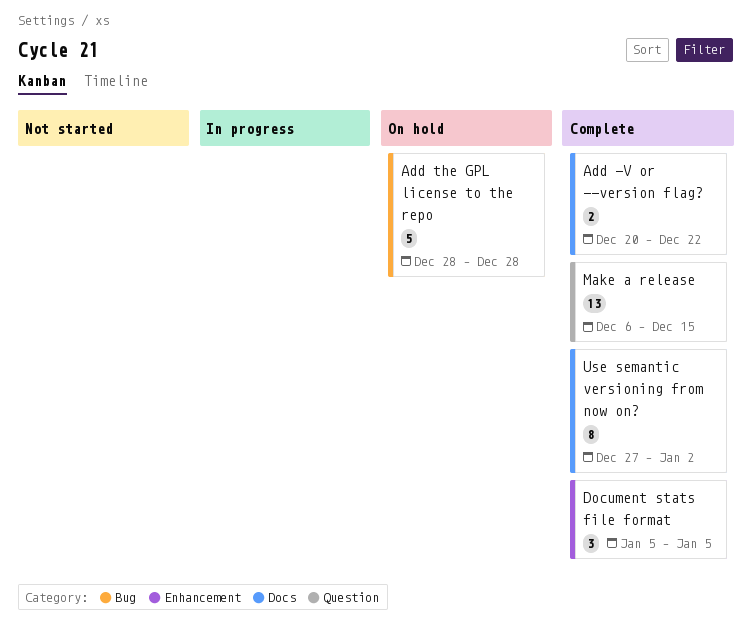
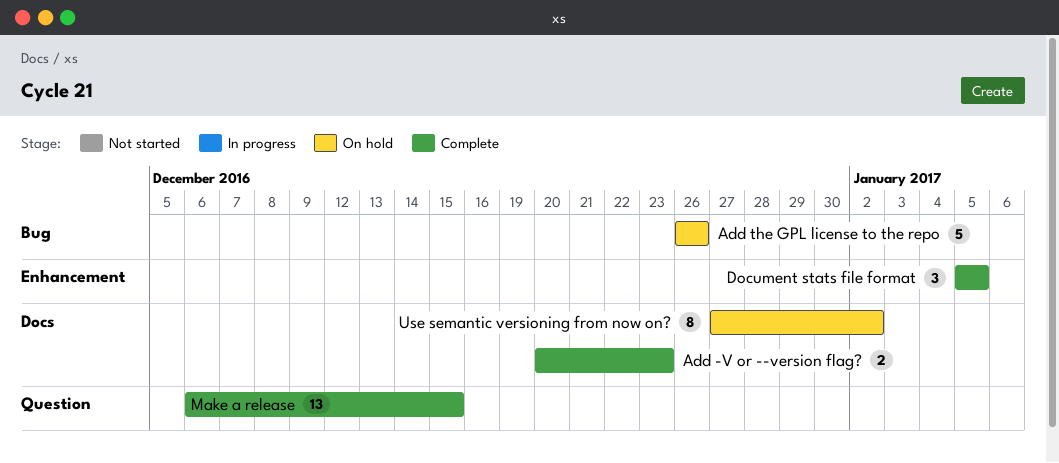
Add -V or --version flag?, due: Dec 22 -> Dec 23
Add the GPL license to the repo, start: Dec 28 -> Dec 26
Add the GPL license to the repo, due: Dec 28 -> Dec 26
Use semantic versioning from now on?, status: Complete -> On hold

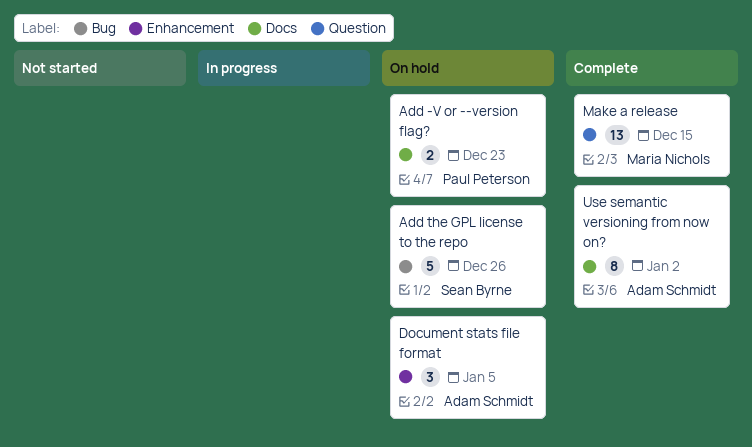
Add -V or --version flag?, status: Complete -> On hold
Document stats file format, status: Complete -> On hold
Use semantic versioning from now on?, status: On hold -> Complete

